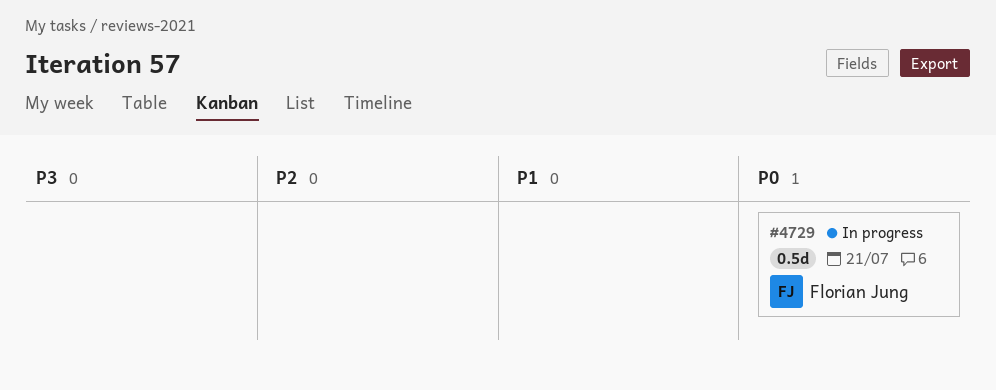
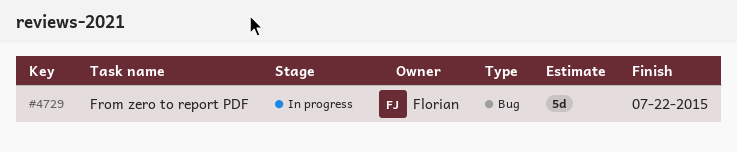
#4729, estimate: 0.5d -> 5d
#4729, due: Jul 21 -> Jul 22

